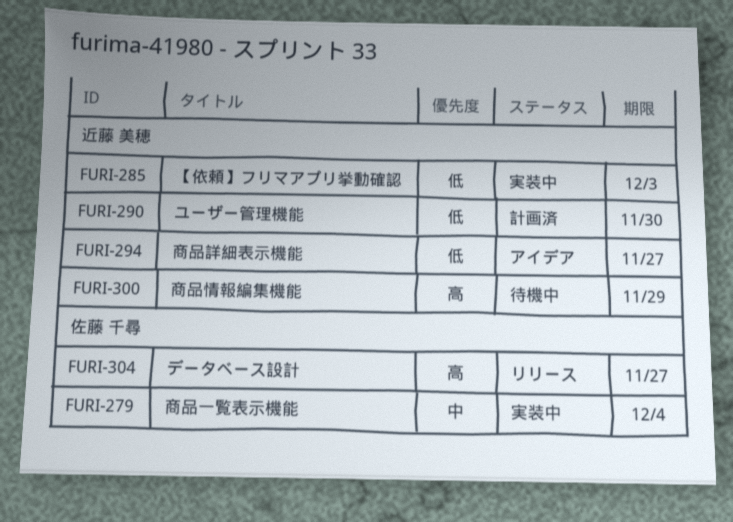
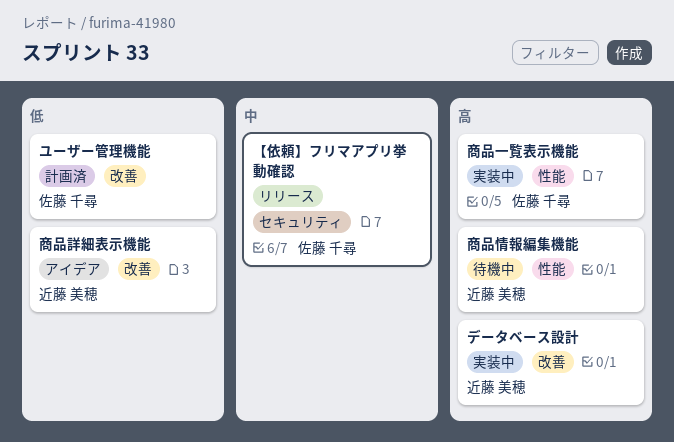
【依頼】フリマアプリ挙動確認, status: 実装中 -> リリース
【依頼】フリマアプリ挙動確認, owner: 近藤 美穂 -> 佐藤 千尋
【依頼】フリマアプリ挙動確認, priority: 低 -> 中
データベース設計, status: リリース -> 実装中
データベース設計, owner: 佐藤 千尋 -> 近藤 美穂
ユーザー管理機能, owner: 近藤 美穂 -> 佐藤 千尋
商品一覧表示機能, priority: 中 -> 高

